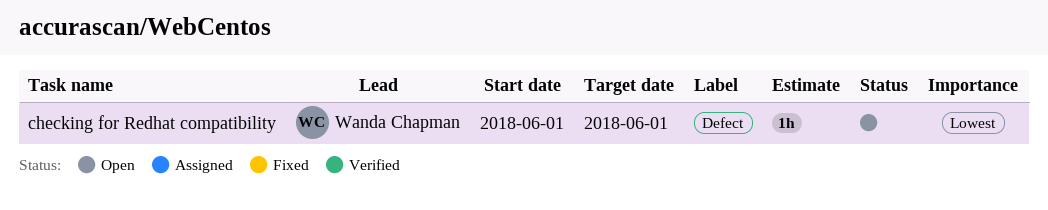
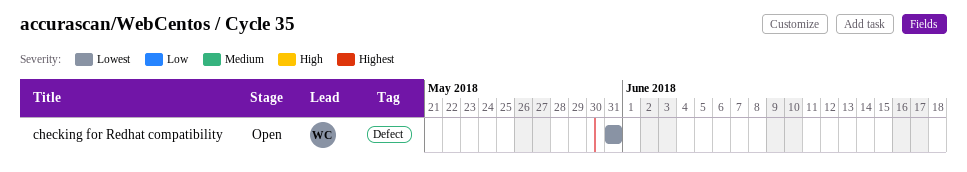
checking for Redhat compatibility, start: Jun 1 -> May 31
checking for Redhat compatibility, due: Jun 1 -> May 31

